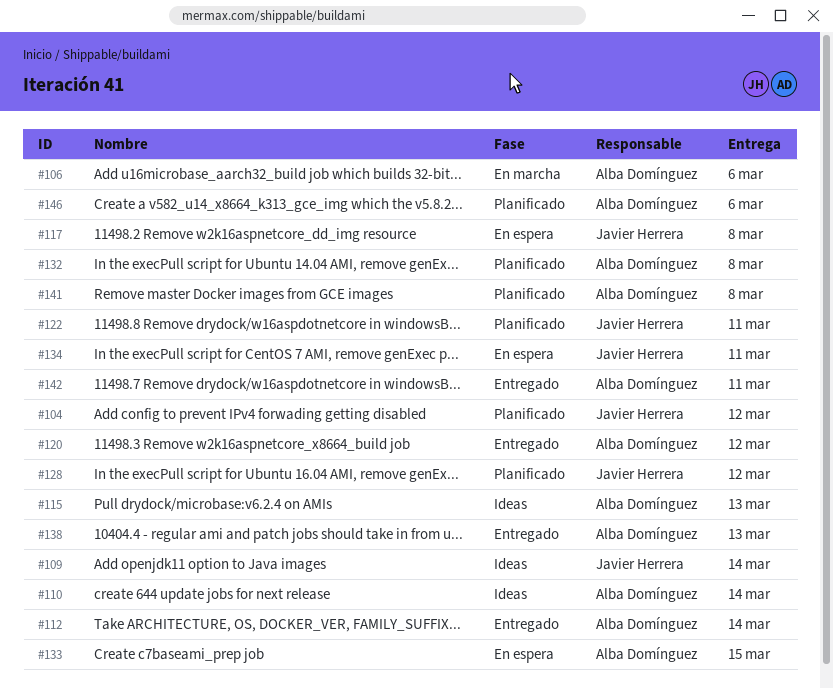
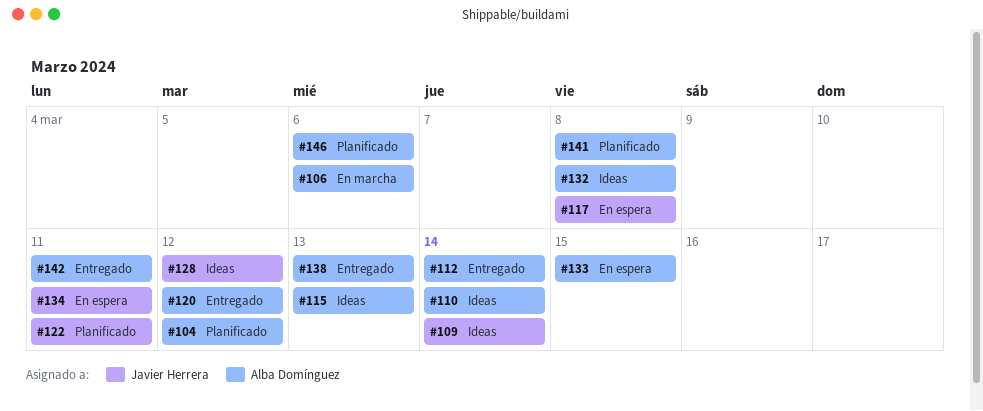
#104, owner: Javier Herrera -> Alba Domínguez
#128, status: Planificado -> Ideas
#132, status: Planificado -> Ideas

